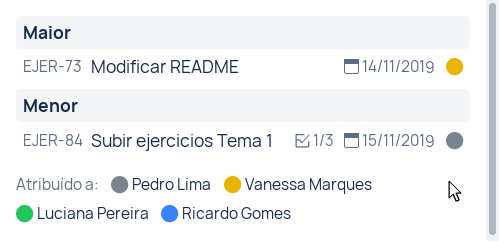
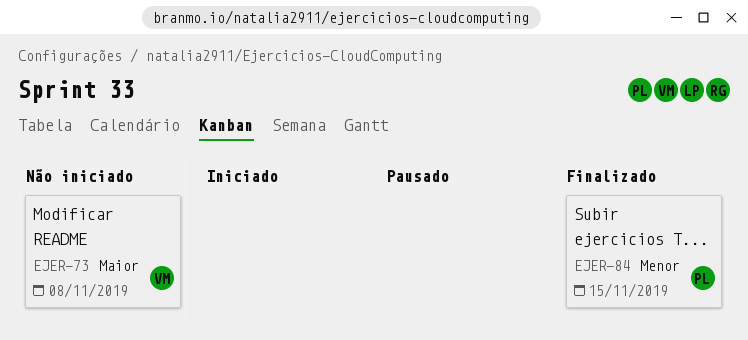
EJER-73, due: Nov 14 -> Nov 8

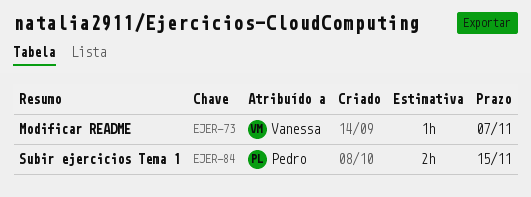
EJER-73, due: Nov 8 -> Nov 7

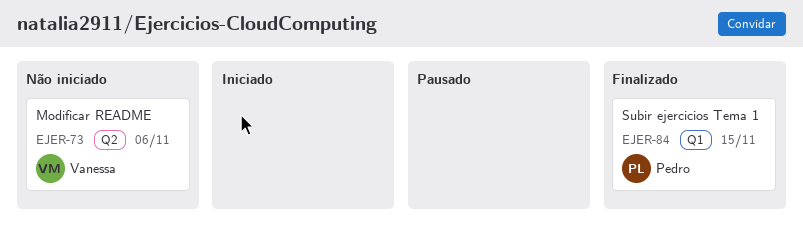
EJER-73, due: Nov 7 -> Nov 6

